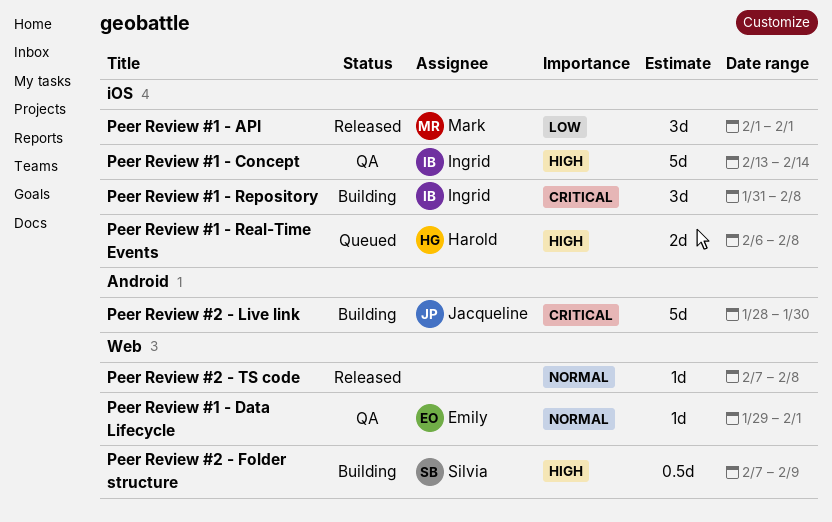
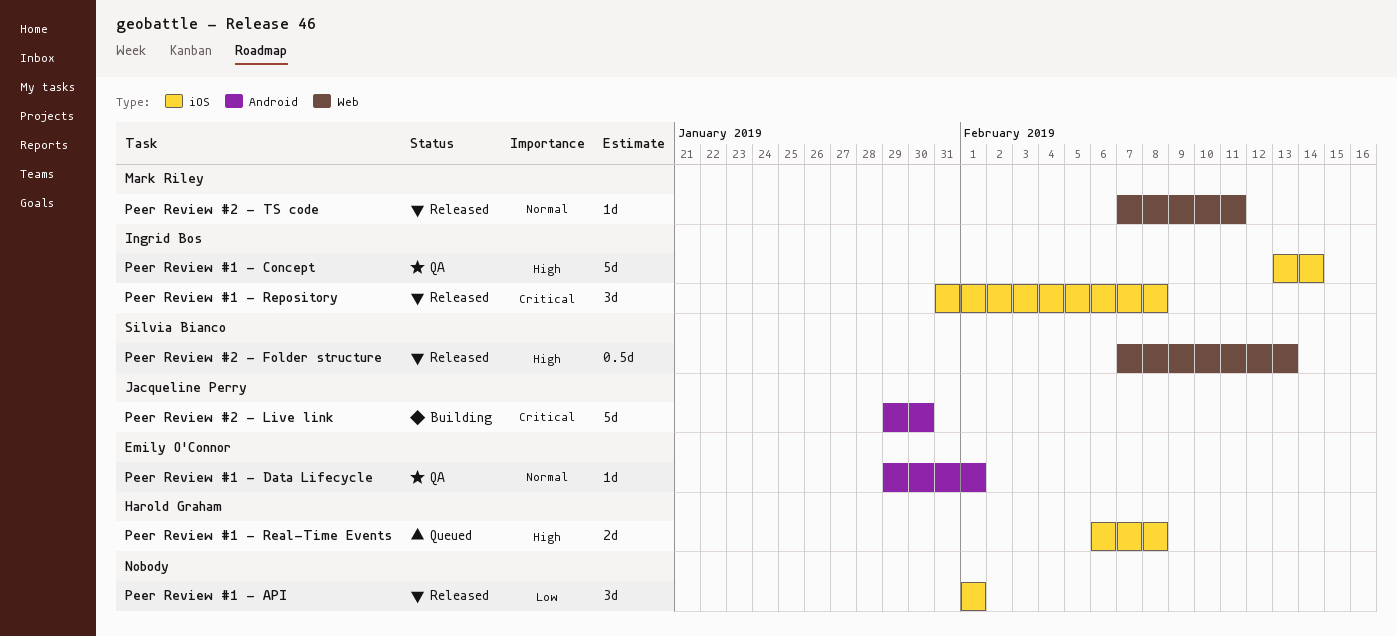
Peer Review #1 - API, owner: Mark Riley -> none
Peer Review #1 - Data Lifecycle, label: Web -> Android
Peer Review #1 - Repository, status: Building -> Released
Peer Review #2 - Folder structure, status: Building -> Released
Peer Review #2 - Folder structure, due: Feb 9 -> Feb 13
Peer Review #2 - Live link, start: Jan 28 -> Jan 29
Peer Review #2 - TS code, owner: none -> Mark Riley
Peer Review #2 - TS code, due: Feb 8 -> Feb 11

